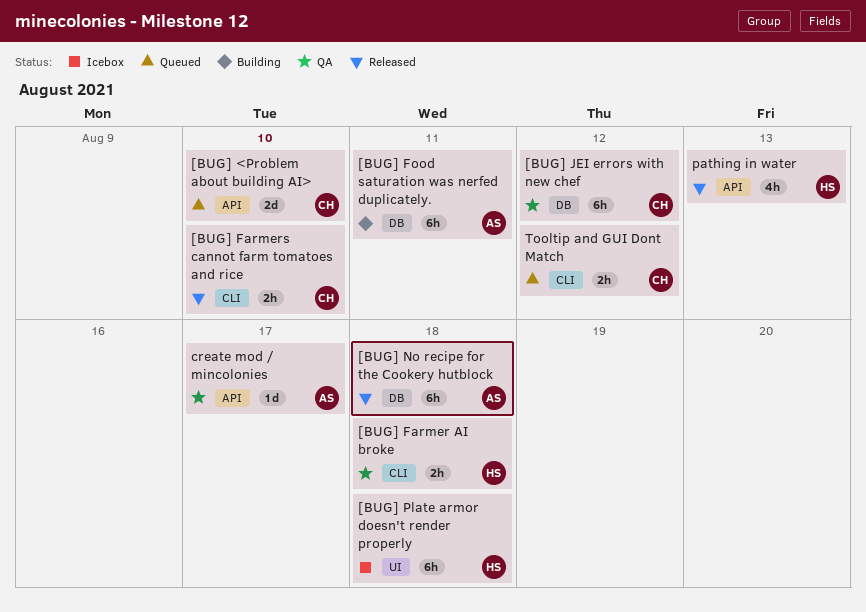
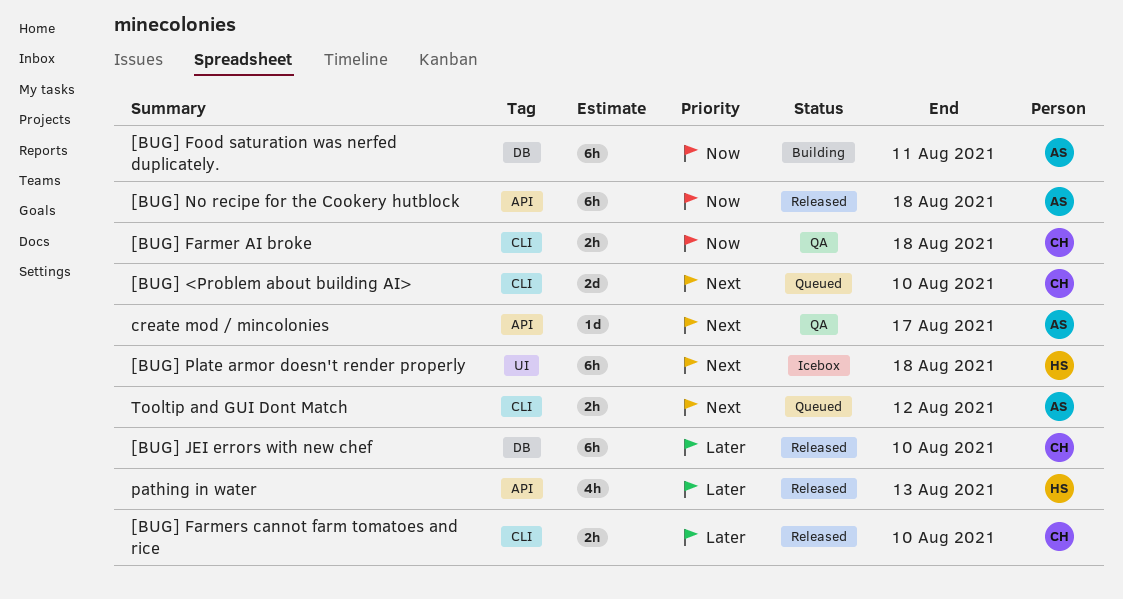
[BUG] <Problem about building AI>, label: API -> CLI
[BUG] Farmer AI broke, owner: HS -> CH
[BUG] JEI errors with new chef, status: QA -> Released
[BUG] JEI errors with new chef, due: Aug 12 -> Aug 10
[BUG] No recipe for the Cookery hutblock, label: DB -> API
Tooltip and GUI Dont Match, owner: CH -> AS

